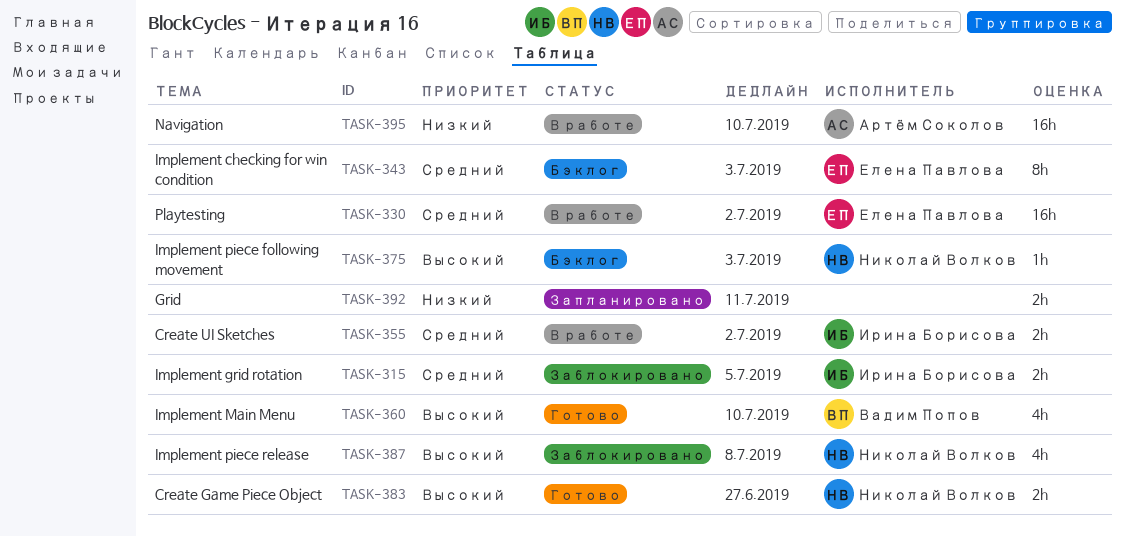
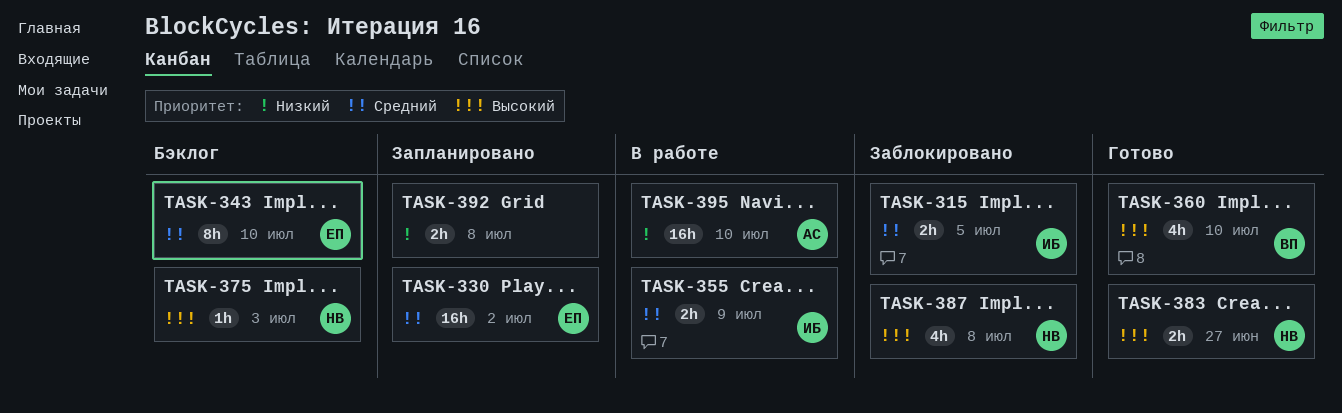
TASK-330, status: В работе -> Запланировано
TASK-343, due: Jul 3 -> Jul 10
TASK-355, due: Jul 2 -> Jul 9
TASK-392, due: Jul 11 -> Jul 8

